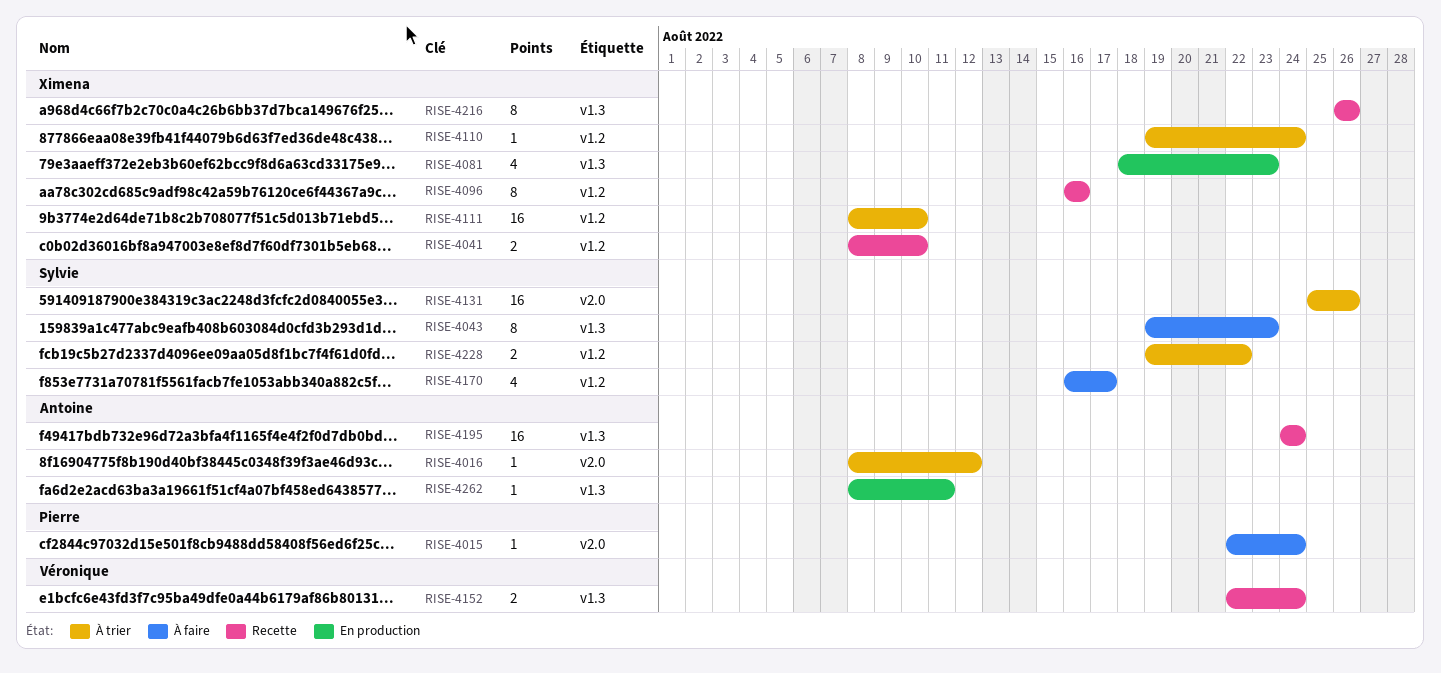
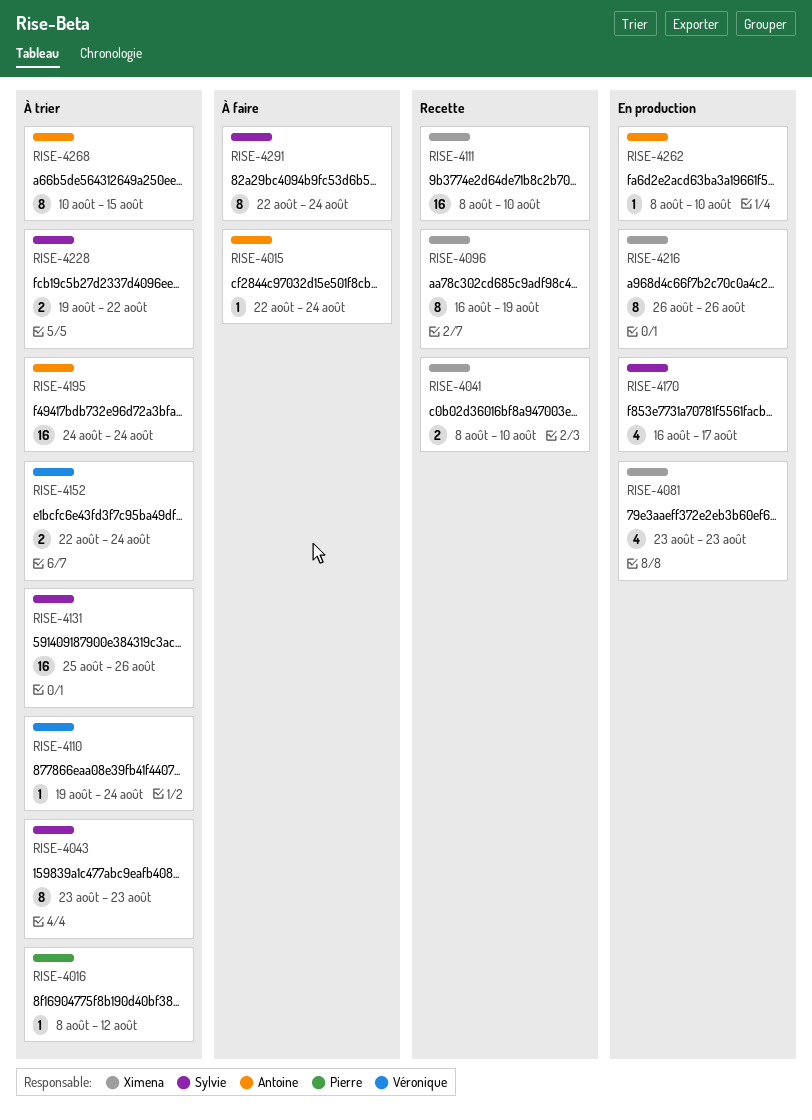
RISE-4015, owner: Pierre -> Antoine
RISE-4016, owner: Antoine -> Pierre
RISE-4043, status: À faire -> À trier
RISE-4043, start: Aug 19 -> Aug 23
RISE-4081, start: Aug 18 -> Aug 23
RISE-4096, due: Aug 16 -> Aug 19
RISE-4110, owner: Ximena -> Véronique
RISE-4111, status: À trier -> Recette
RISE-4152, status: Recette -> À trier
RISE-4170, status: À faire -> En production
RISE-4195, status: Recette -> À trier
RISE-4216, status: Recette -> En production
RISE-4262, due: Aug 11 -> Aug 10
RISE-4268: none -> present
RISE-4291: none -> present

